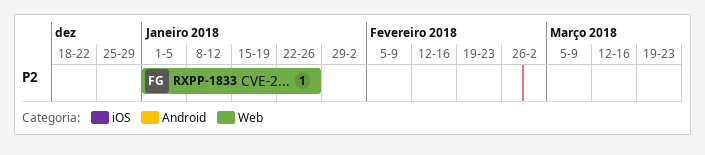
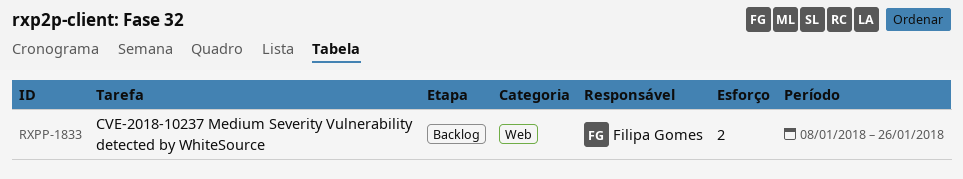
RXPP-1833, estimate: 1 -> 2
RXPP-1833, start: Jan 1 -> Jan 8

